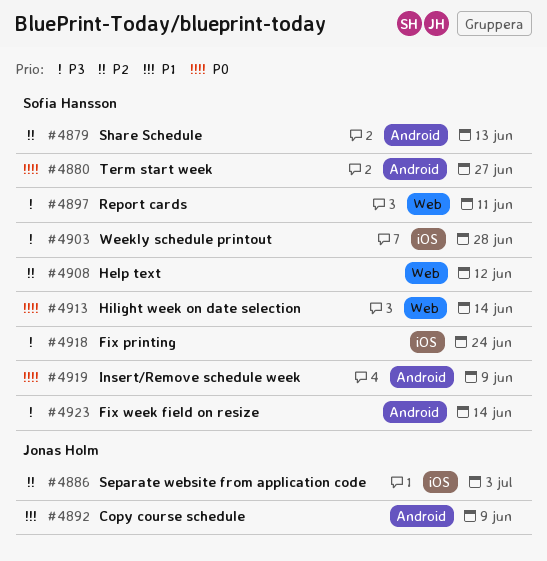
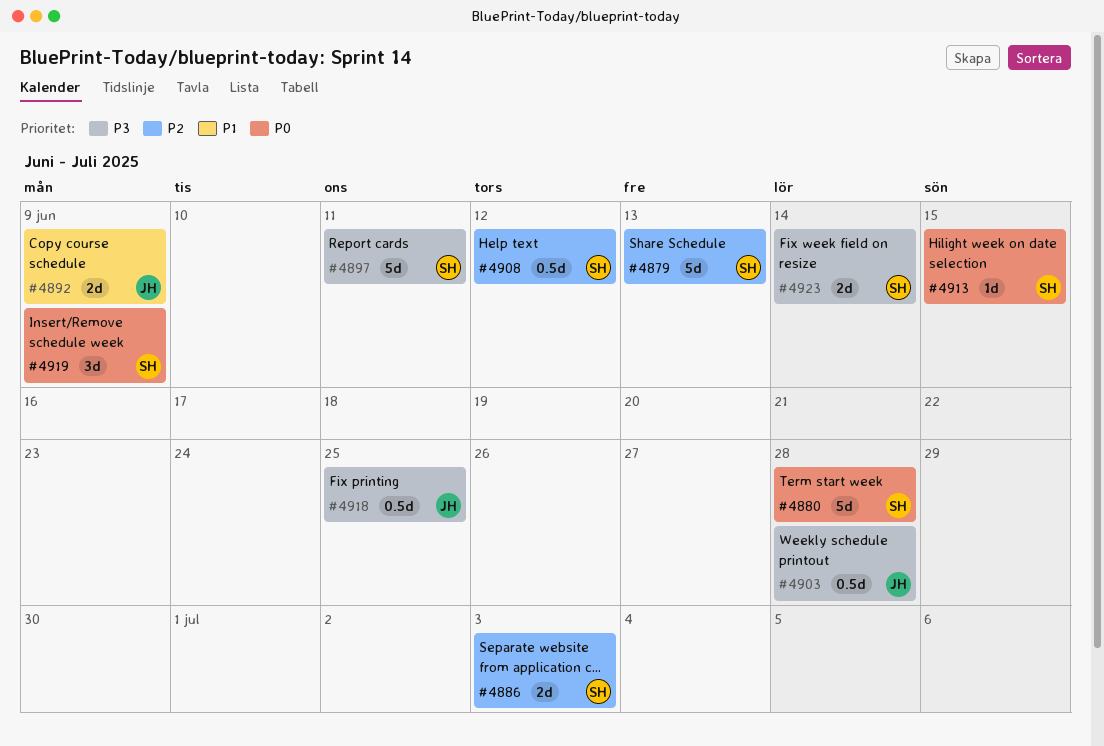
#4880, due: Jun 27 -> Jun 28
#4886, owner: Jonas Holm -> Sofia Hansson
#4903, owner: Sofia Hansson -> Jonas Holm
#4913, due: Jun 14 -> Jun 15
#4918, owner: Sofia Hansson -> Jonas Holm
#4918, due: Jun 24 -> Jun 25

